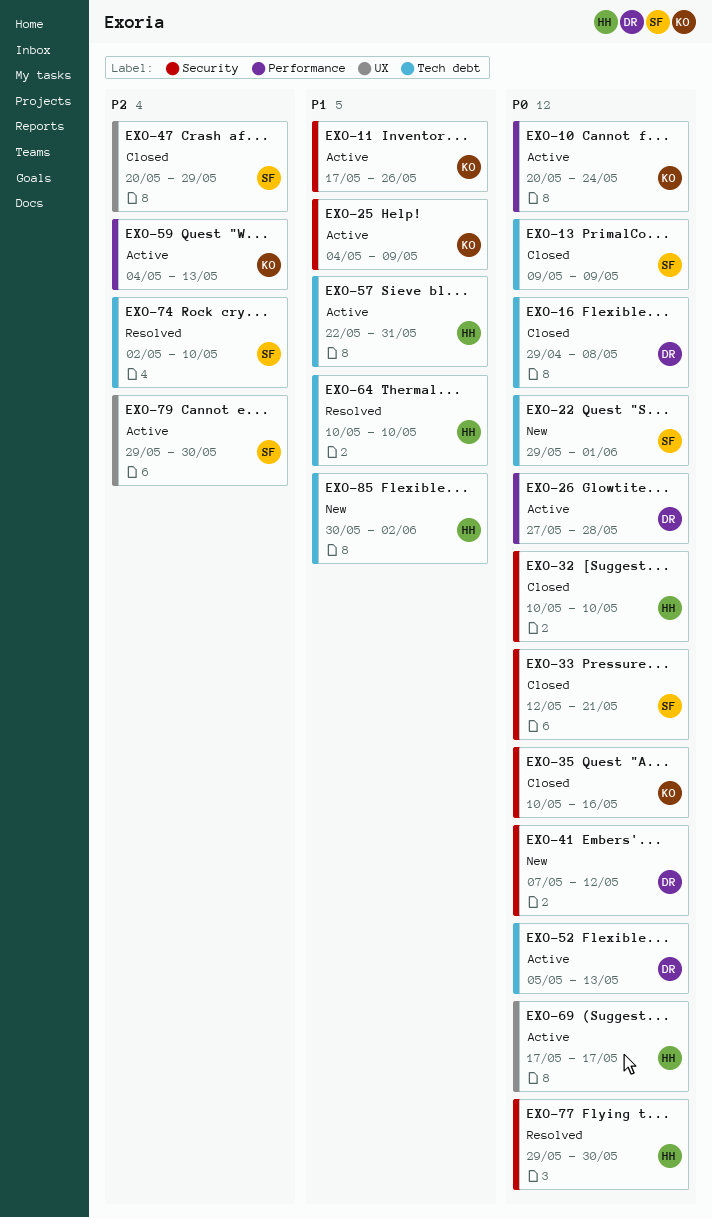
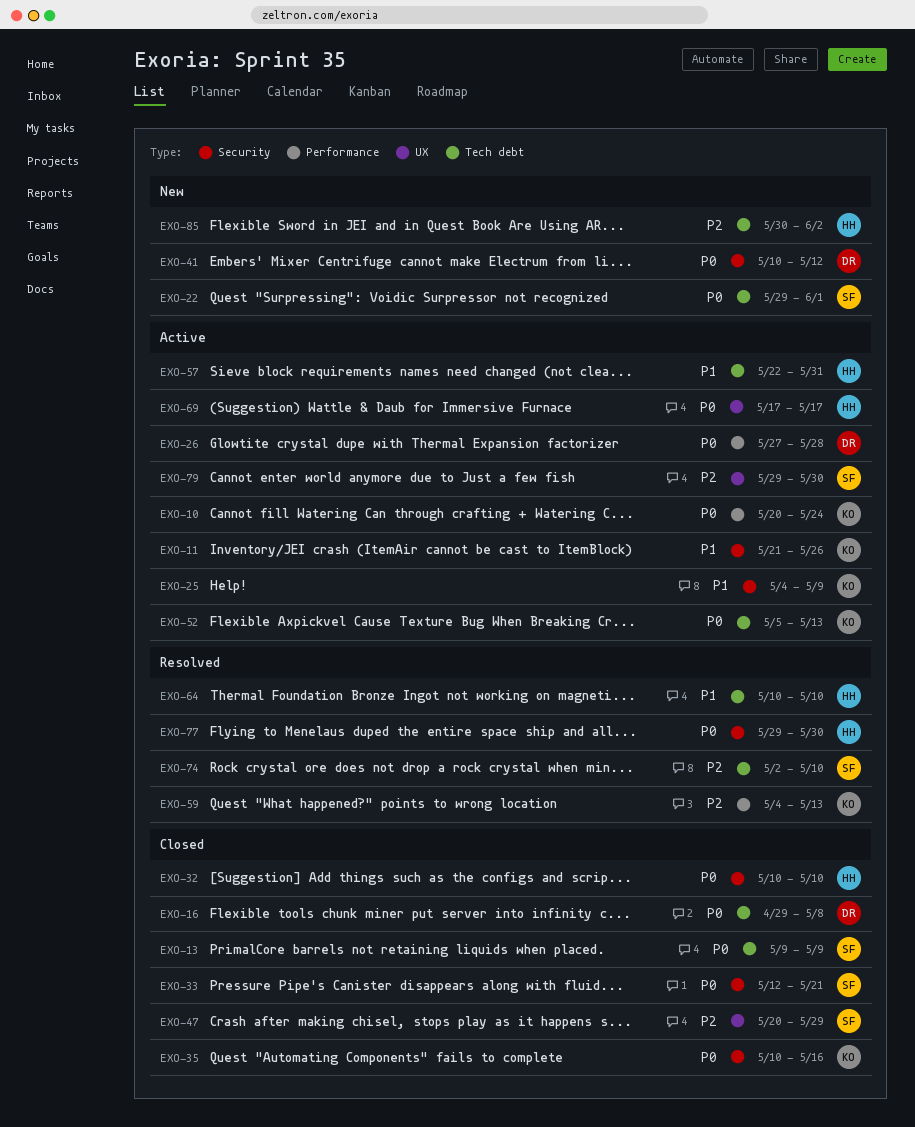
EXO-11, start: May 17 -> May 21
EXO-41, start: May 7 -> May 10
EXO-52, owner: DR -> KO
EXO-59, status: Active -> Resolved
EXO-85, priority: P1 -> P2

